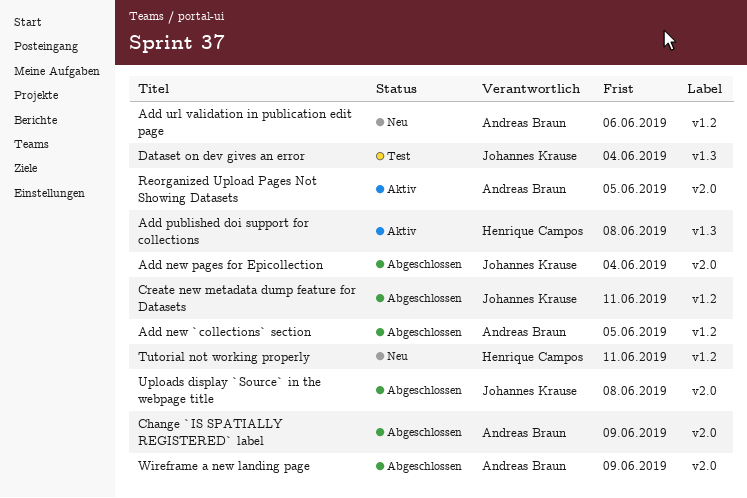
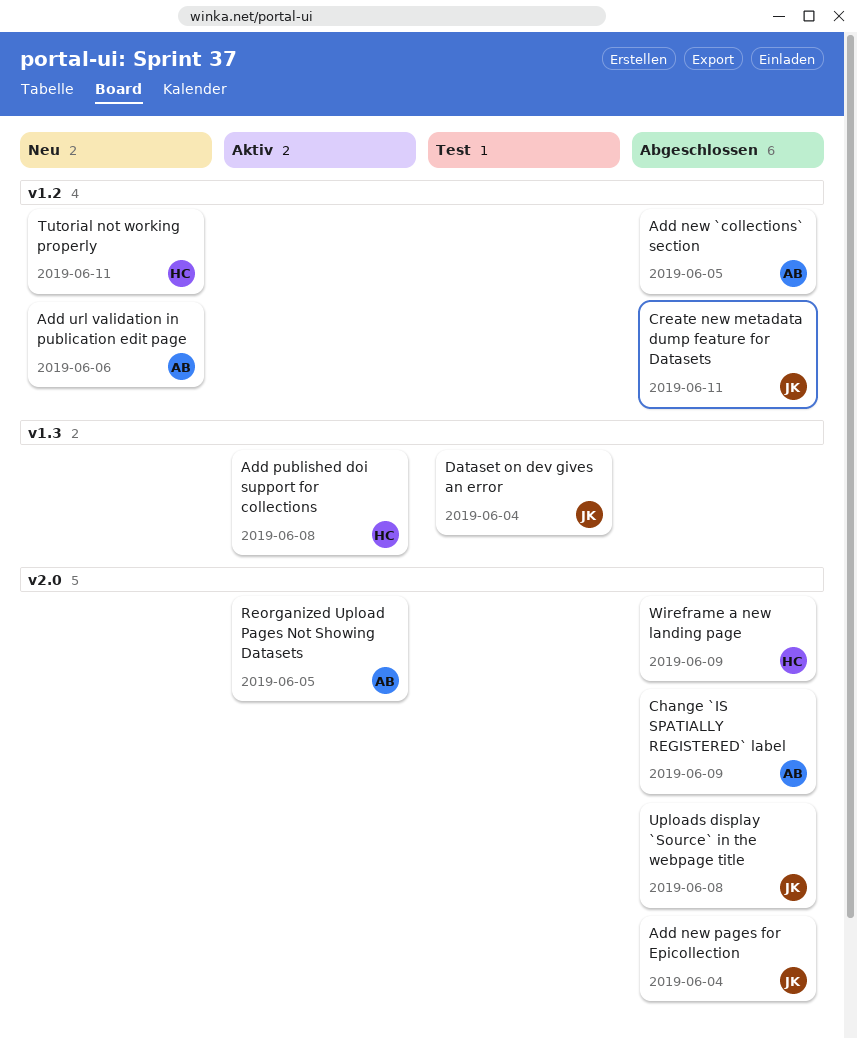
Wireframe a new landing page, owner: Andreas Braun -> Henrique Campos

